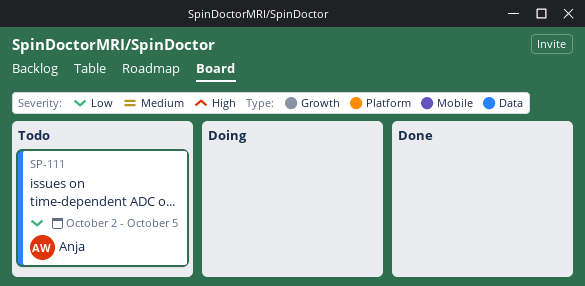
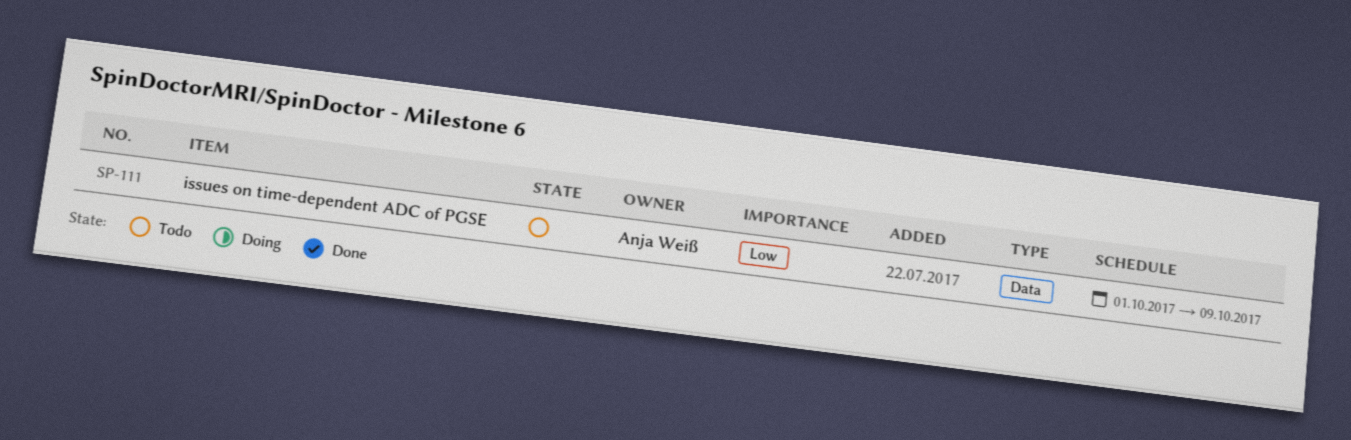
SP-111, start: Oct 2 -> Oct 1
SP-111, due: Oct 5 -> Oct 9

